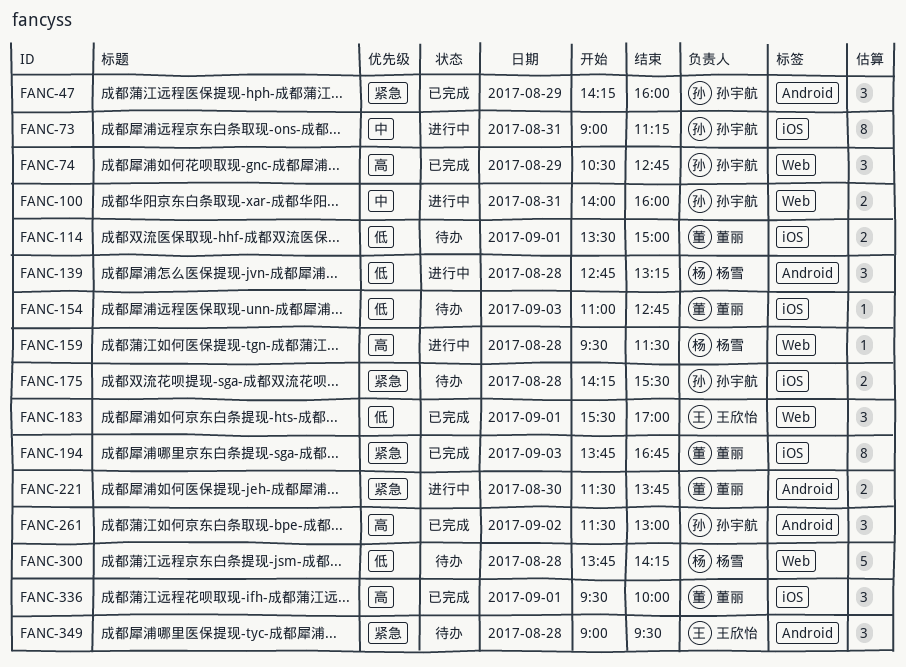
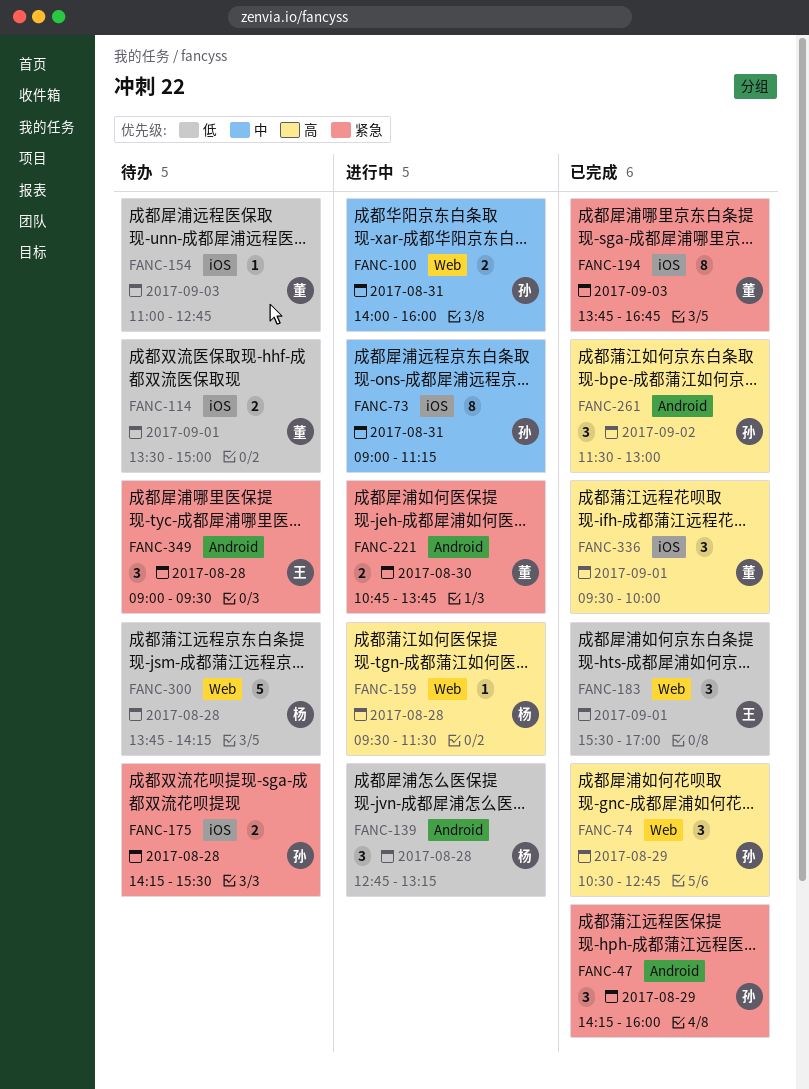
FANC-221, begins: 11:30 -> 10:45

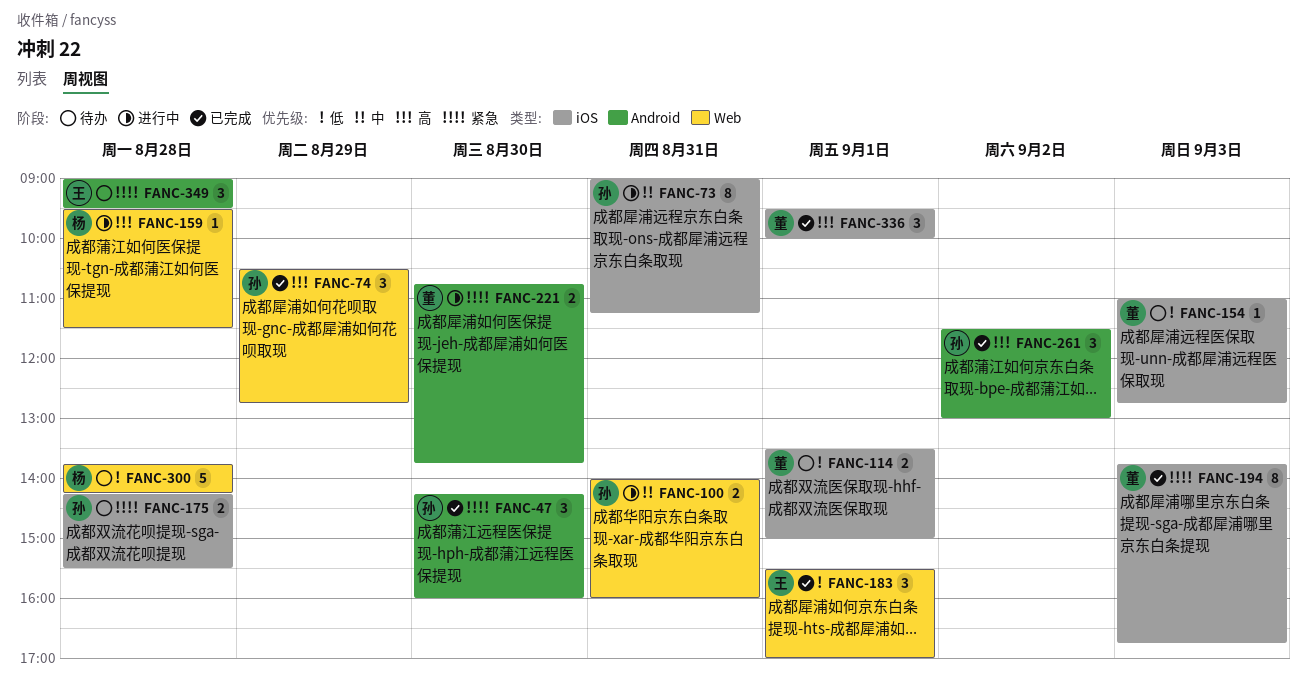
FANC-47, day: Aug 29 -> Aug 30
FANC-139: present -> none

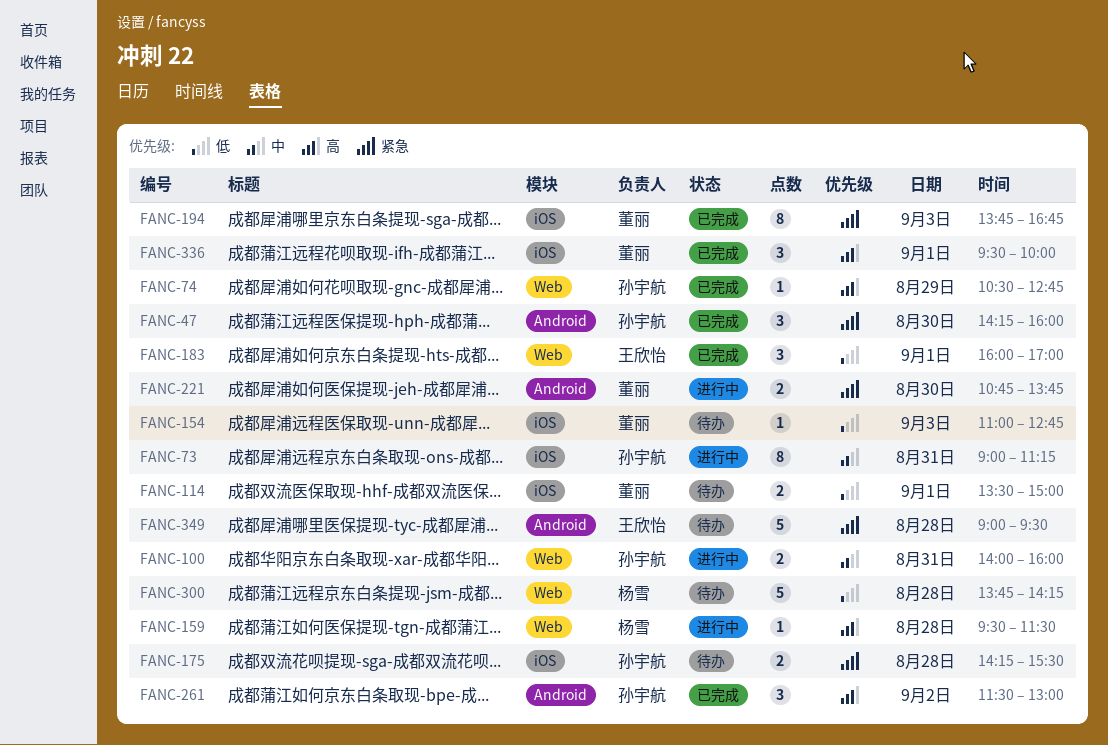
FANC-74, estimate: 3 -> 1
FANC-183, begins: 15:30 -> 16:00
FANC-349, estimate: 3 -> 5

